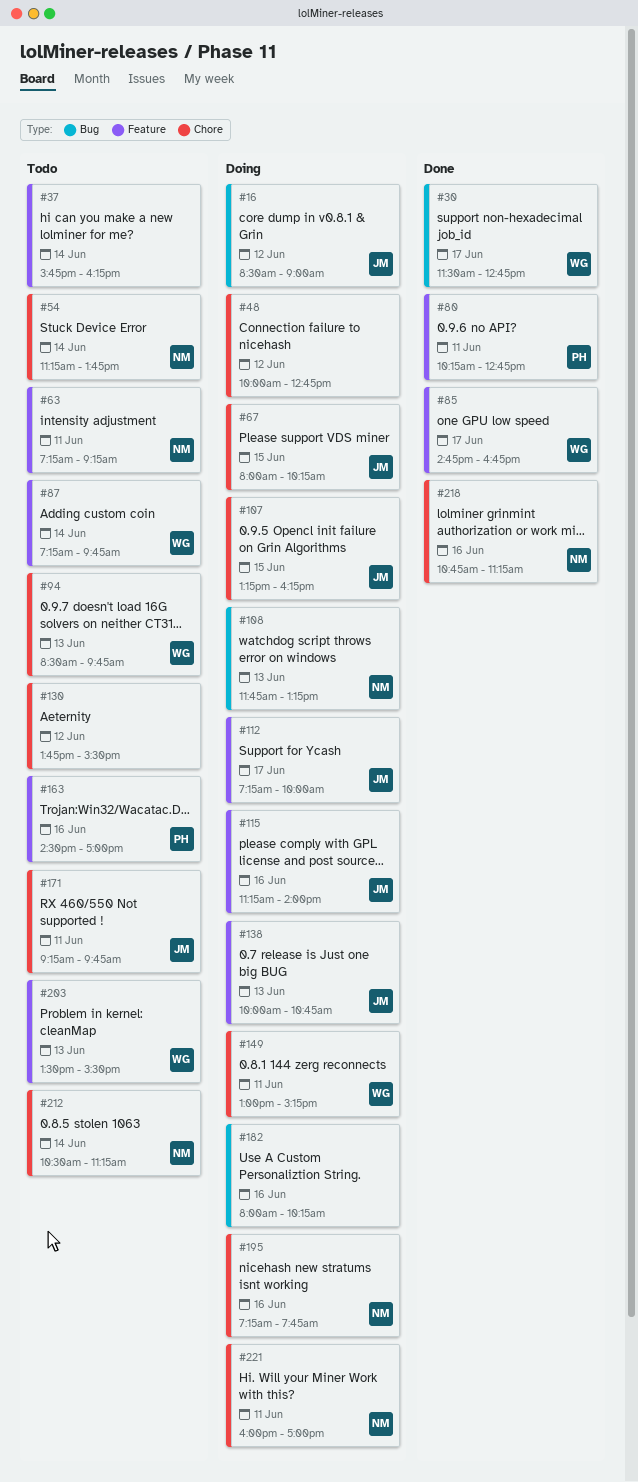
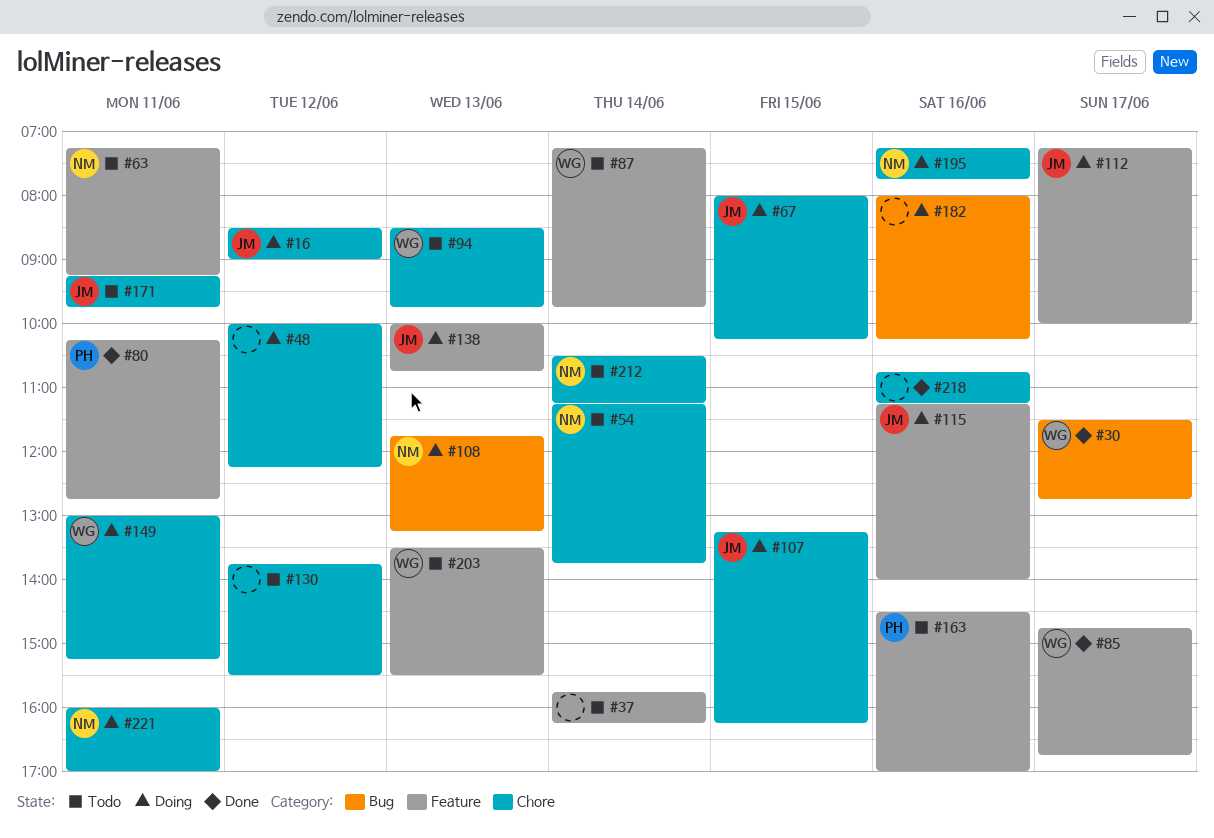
#16, label: Bug -> Chore
#48, ends: 12:45 -> 12:15
#218, owner: NM -> none

